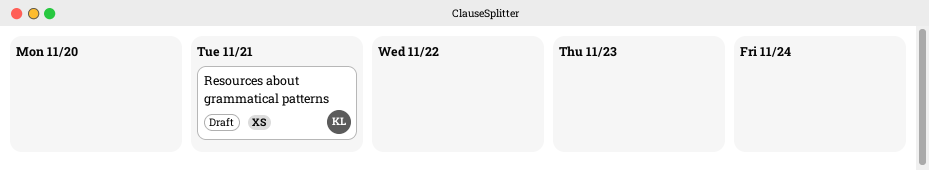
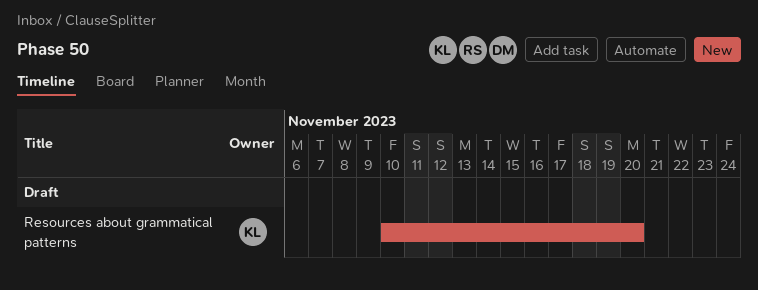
Resources about grammatical patterns, due: Nov 21 -> Nov 20

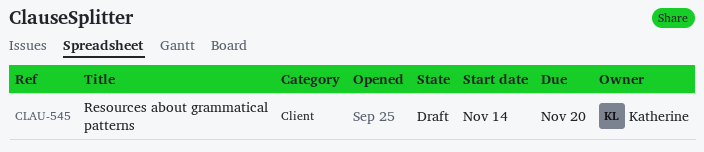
Resources about grammatical patterns, start: Nov 10 -> Nov 14

